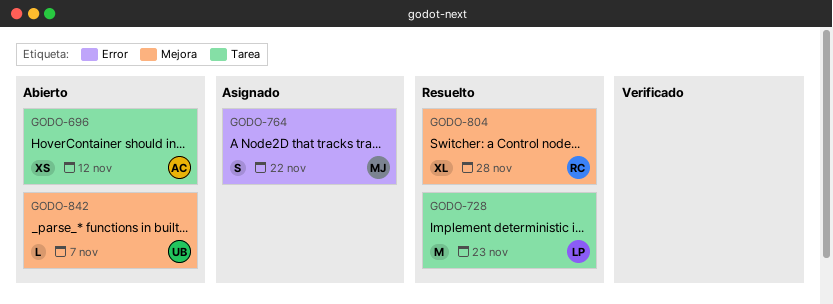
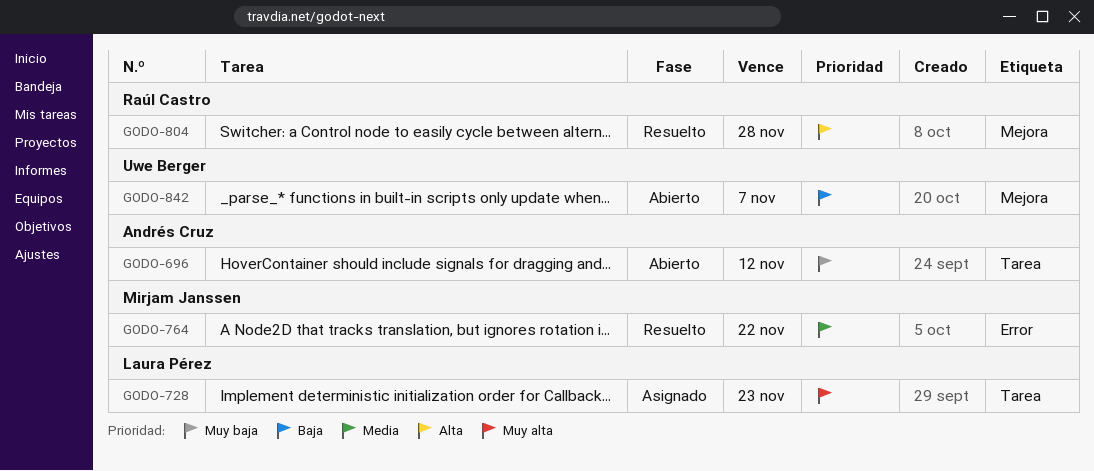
GODO-728, status: Resuelto -> Asignado
GODO-764, status: Asignado -> Resuelto

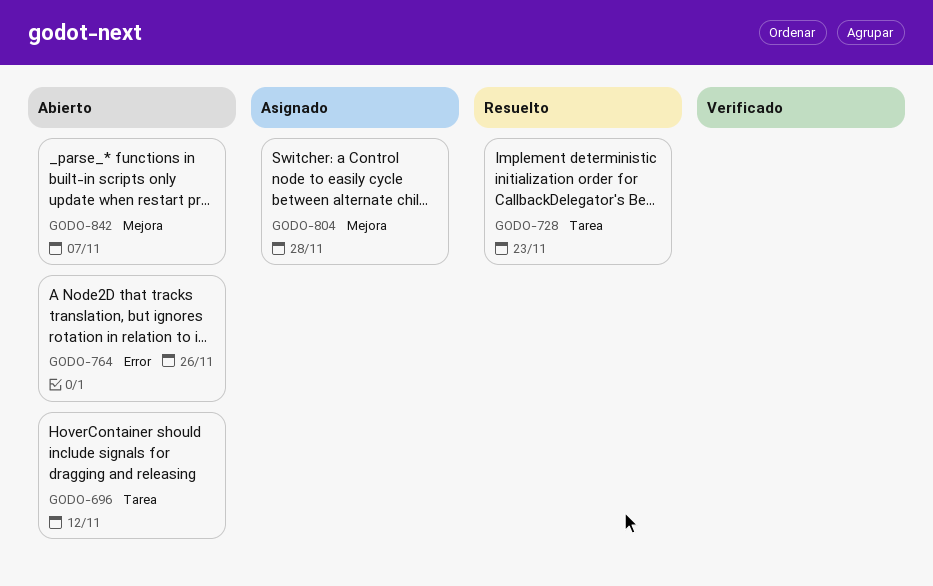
GODO-728, status: Asignado -> Resuelto
GODO-764, status: Resuelto -> Abierto
GODO-764, due: Nov 22 -> Nov 26
GODO-804, status: Resuelto -> Asignado

